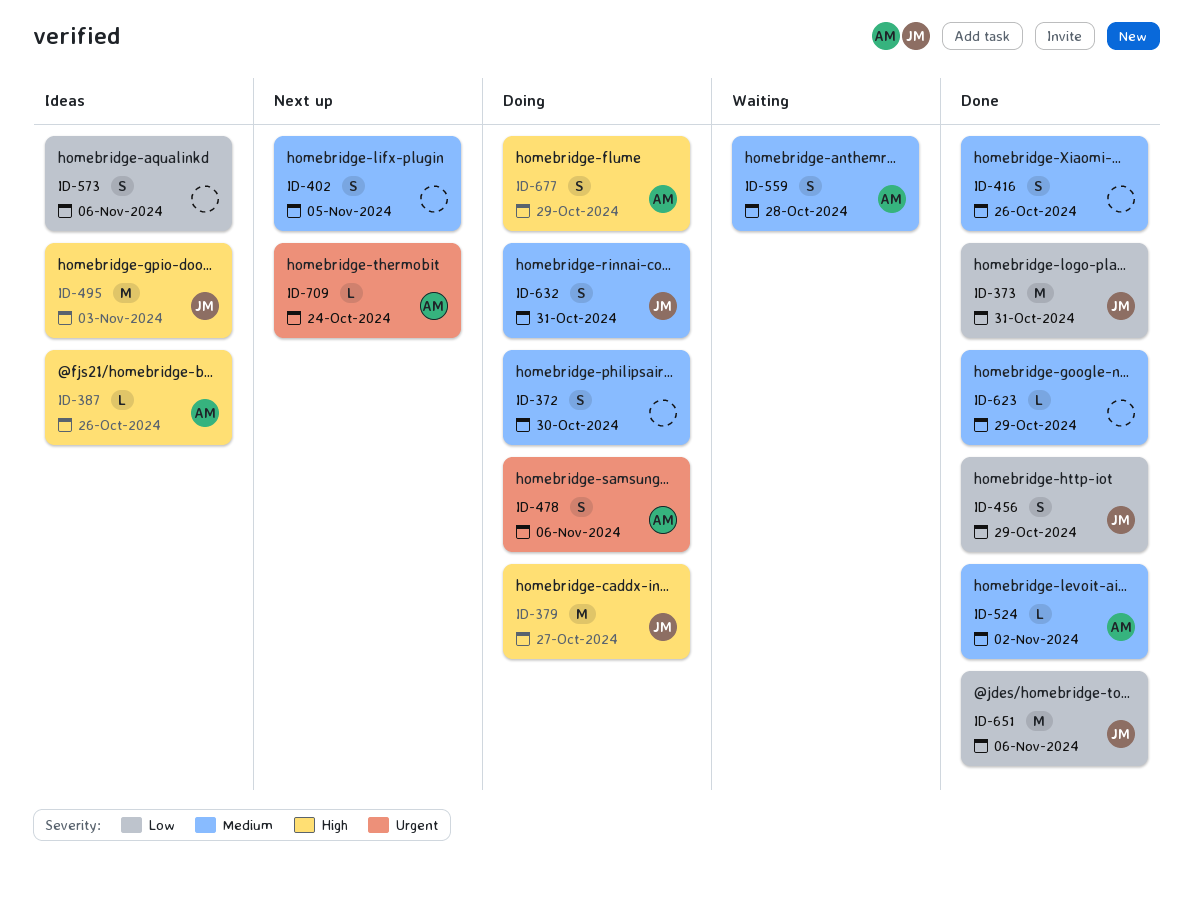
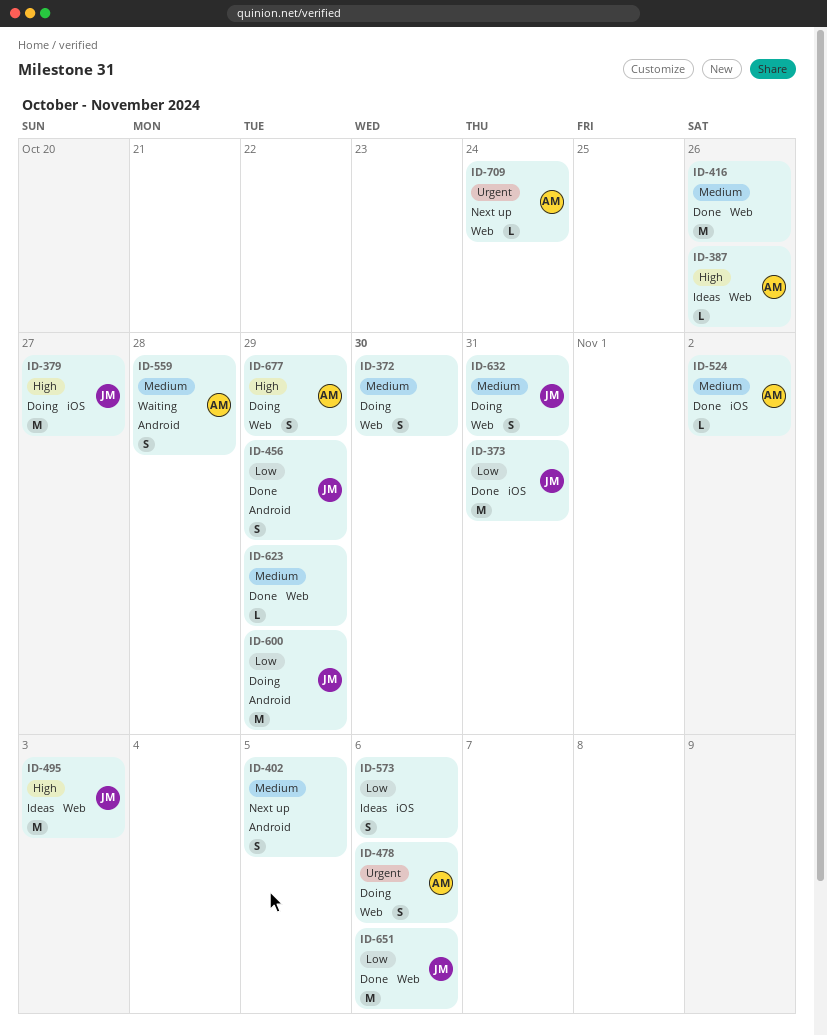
ID-416, estimate: S -> M
ID-600: none -> present

